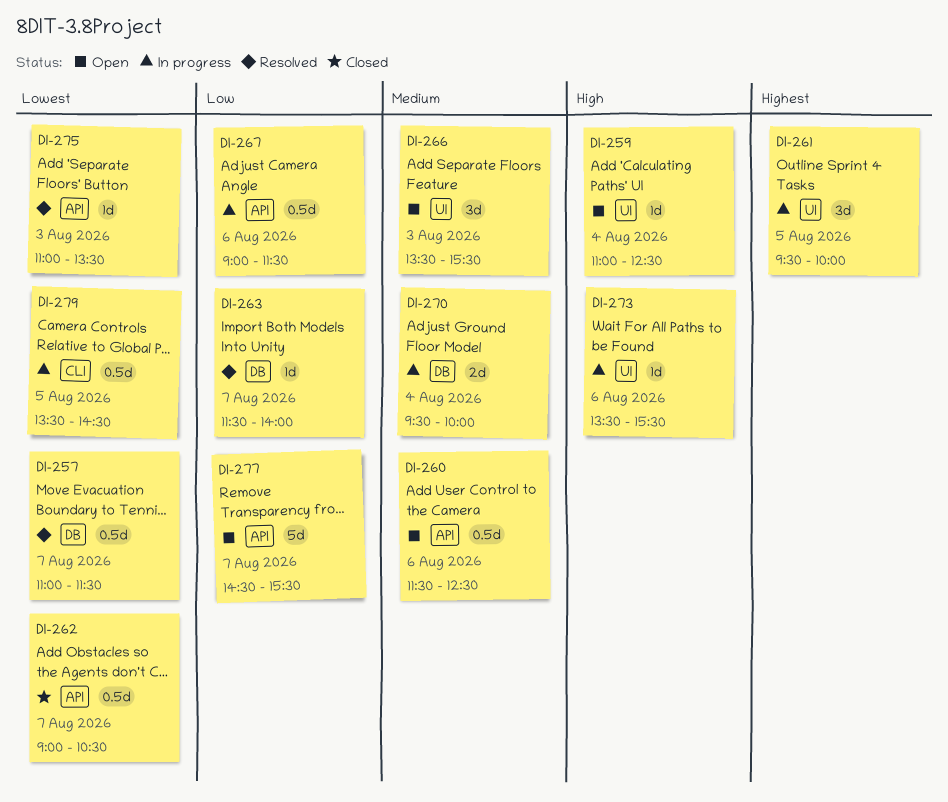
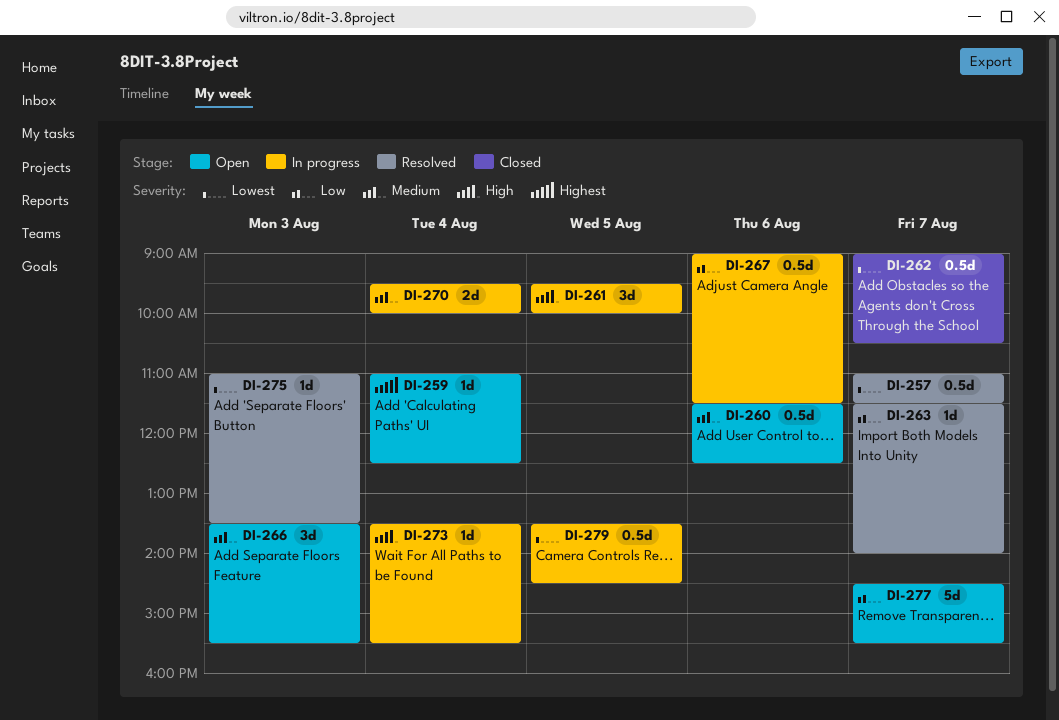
DI-259, priority: High -> Highest
DI-261, priority: Highest -> High
DI-273, day: Aug 6 -> Aug 4

